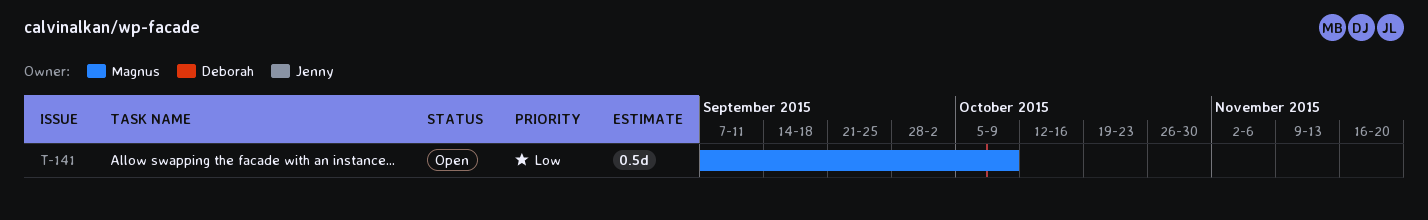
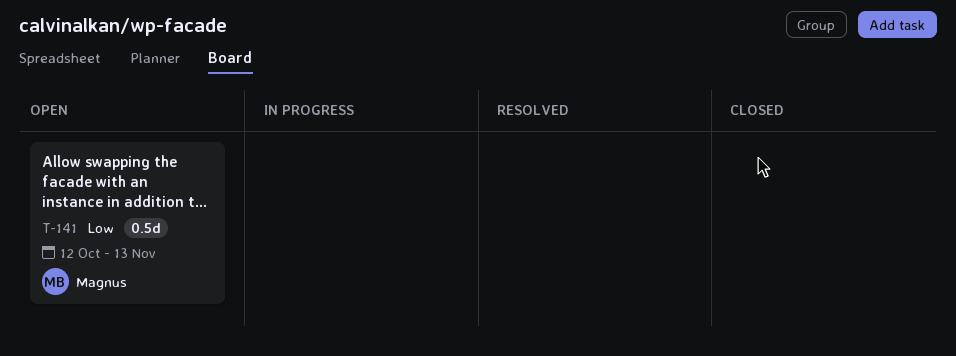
T-141, start: Sep 7 -> Oct 12
T-141, due: Oct 9 -> Nov 13

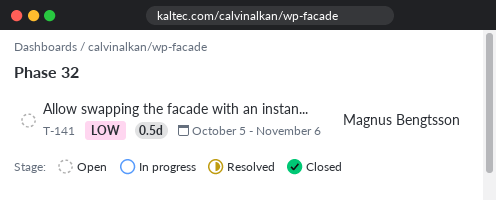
T-141, start: Oct 12 -> Oct 5
T-141, due: Nov 13 -> Nov 6

